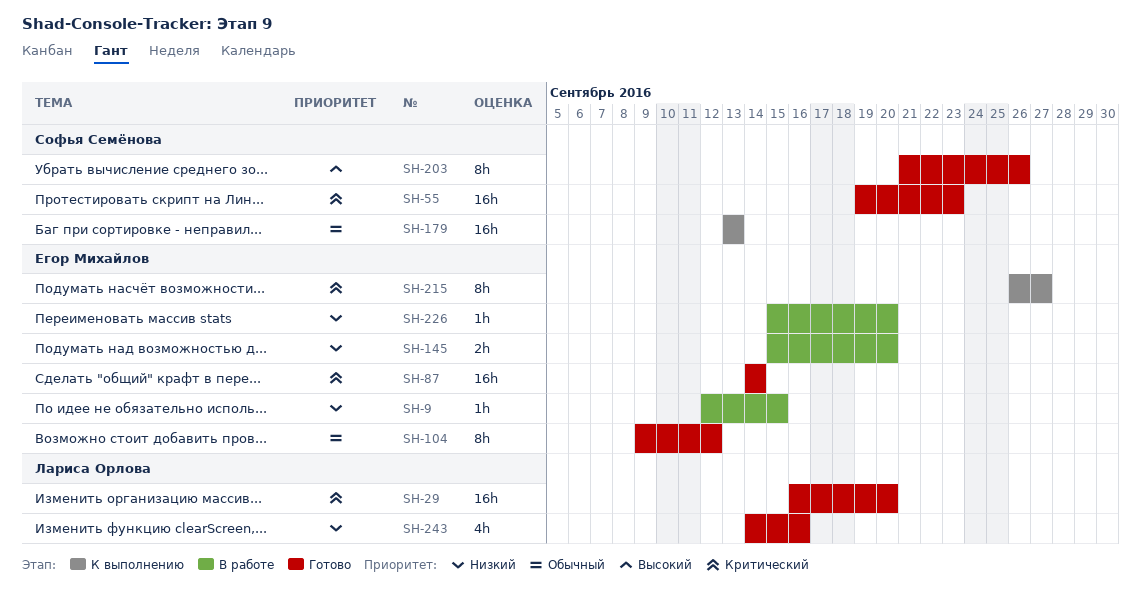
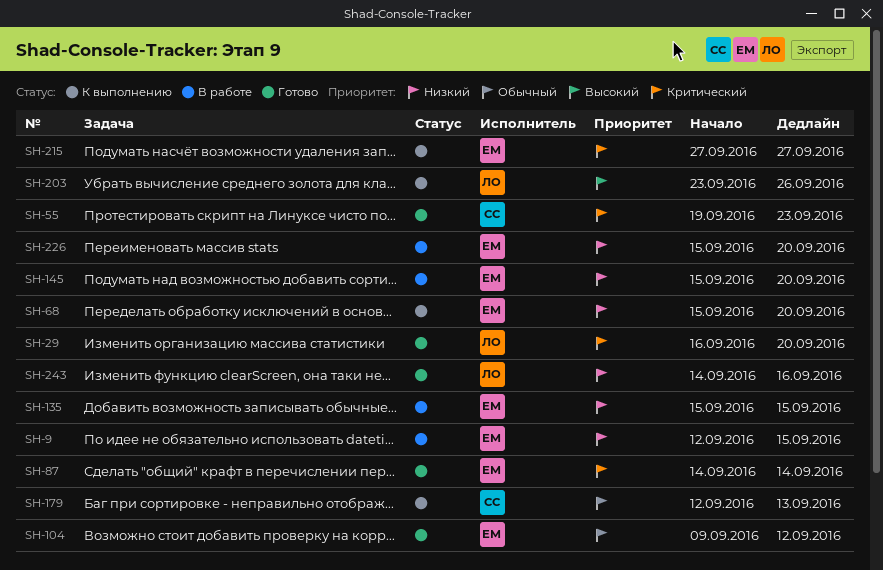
SH-68: none -> present
SH-135: none -> present
SH-179, start: Sep 13 -> Sep 12
SH-203, status: Готово -> К выполнению
SH-203, owner: Софья Семёнова -> Лариса Орлова
SH-203, start: Sep 21 -> Sep 23
SH-215, start: Sep 26 -> Sep 27

